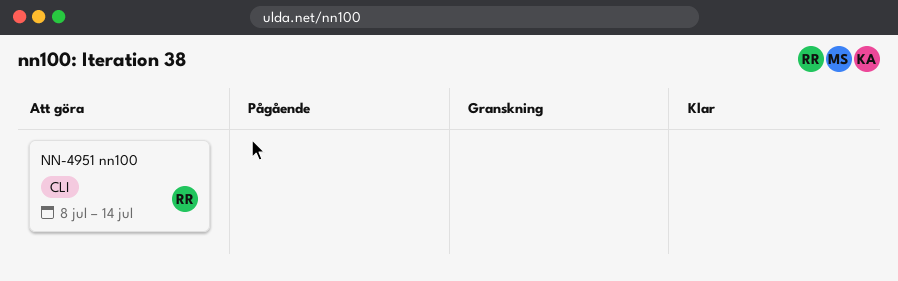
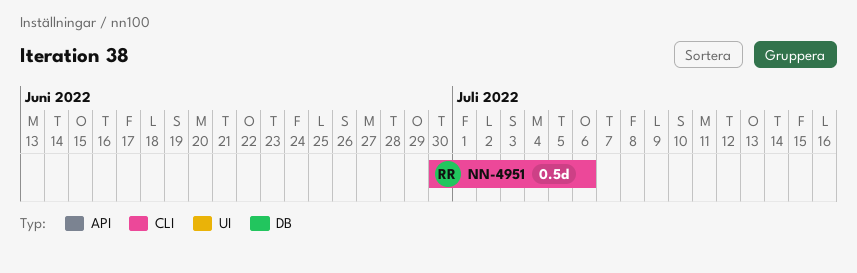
NN-4951, start: Jul 8 -> Jun 30
NN-4951, due: Jul 14 -> Jul 6

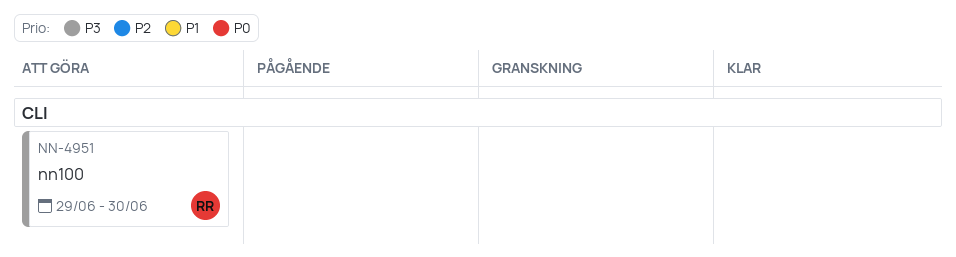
NN-4951, start: Jun 30 -> Jun 29
NN-4951, due: Jul 6 -> Jun 30

